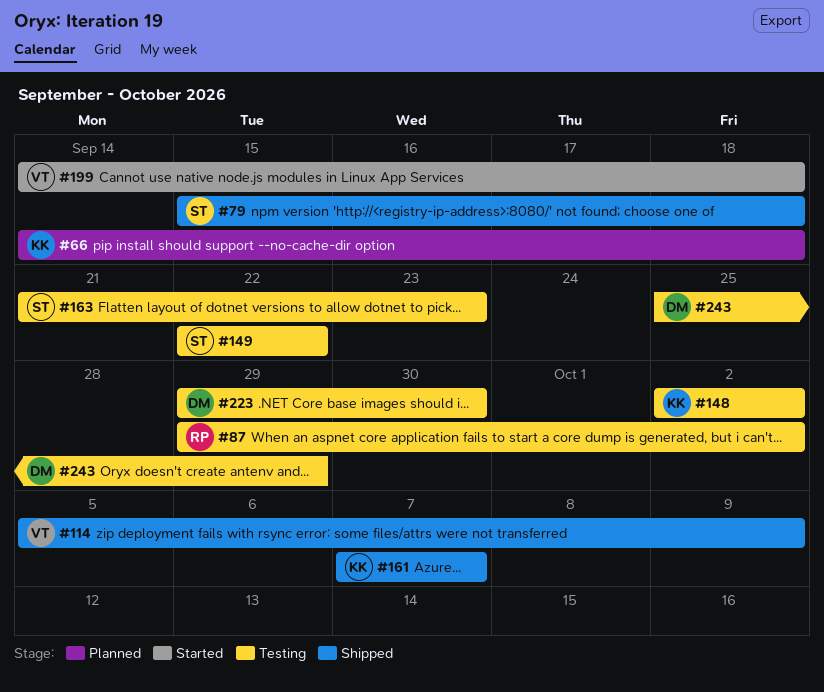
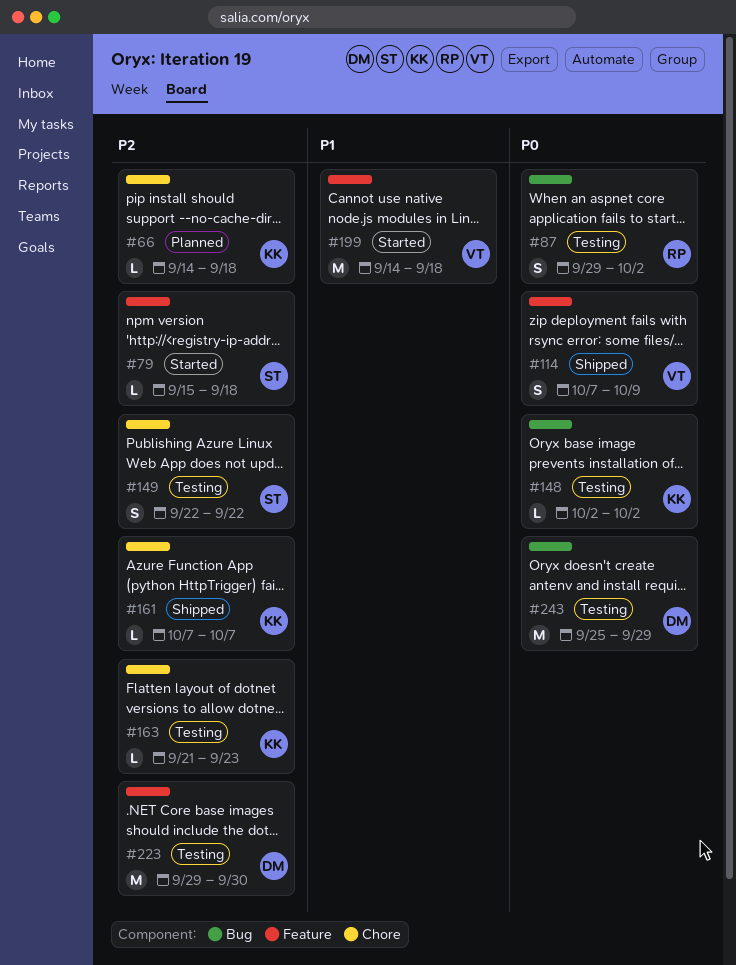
#79, status: Shipped -> Started
#114, start: Oct 5 -> Oct 7
#163, owner: ST -> KK

